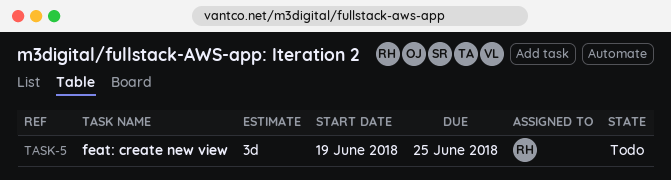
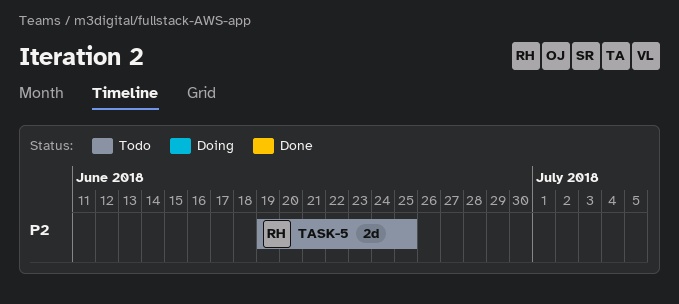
TASK-5, estimate: 3d -> 2d

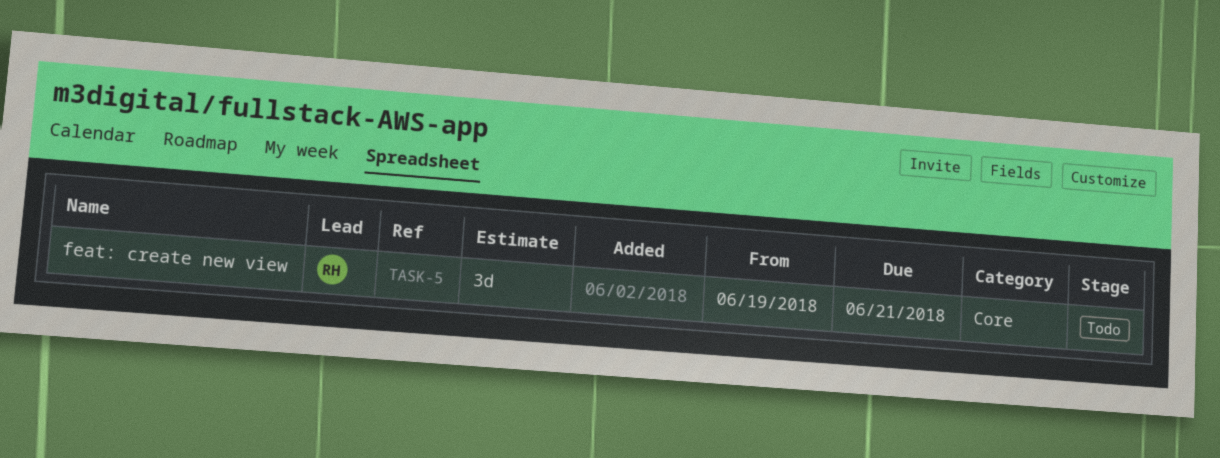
TASK-5, estimate: 2d -> 3d
TASK-5, due: Jun 25 -> Jun 21

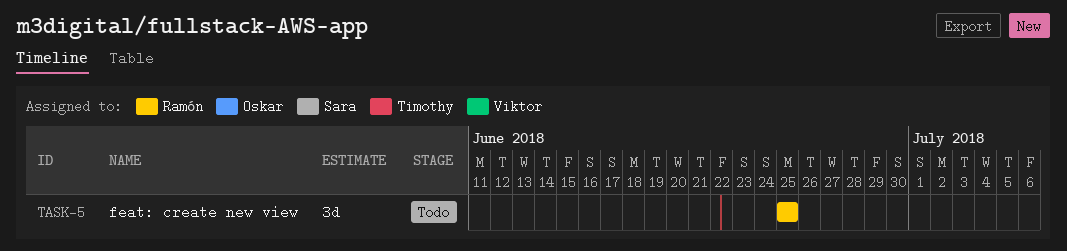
TASK-5, start: Jun 19 -> Jun 25
TASK-5, due: Jun 21 -> Jun 25

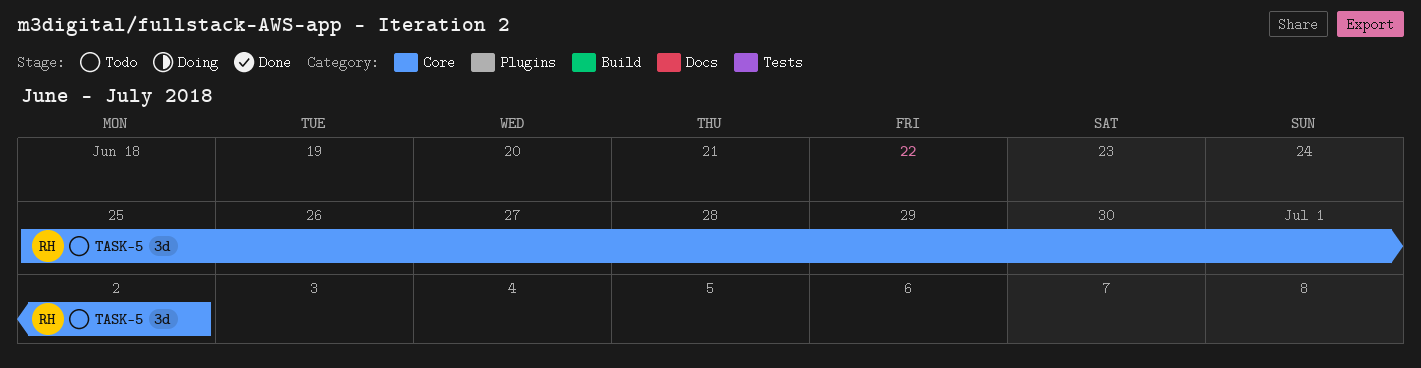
TASK-5, due: Jun 25 -> Jul 2

